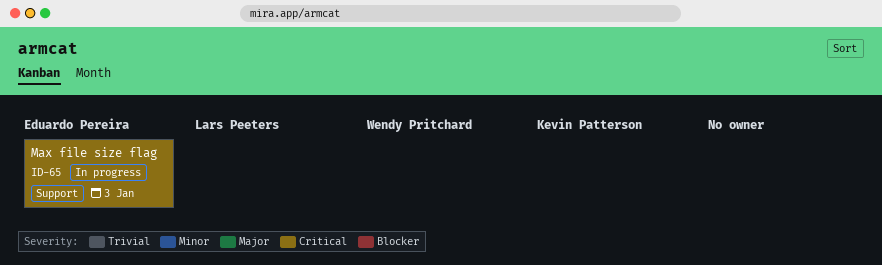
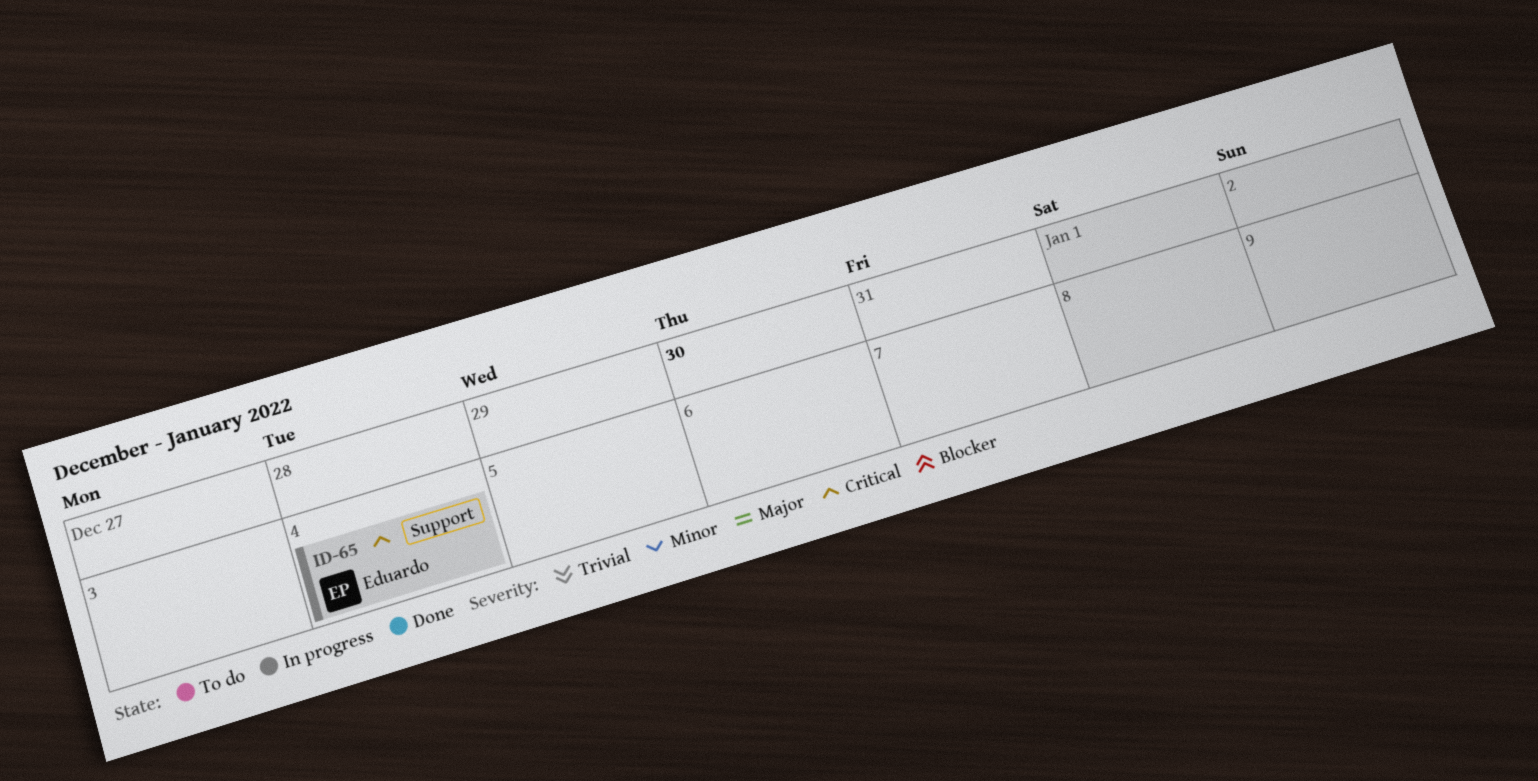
ID-65, due: Jan 3 -> Jan 4

